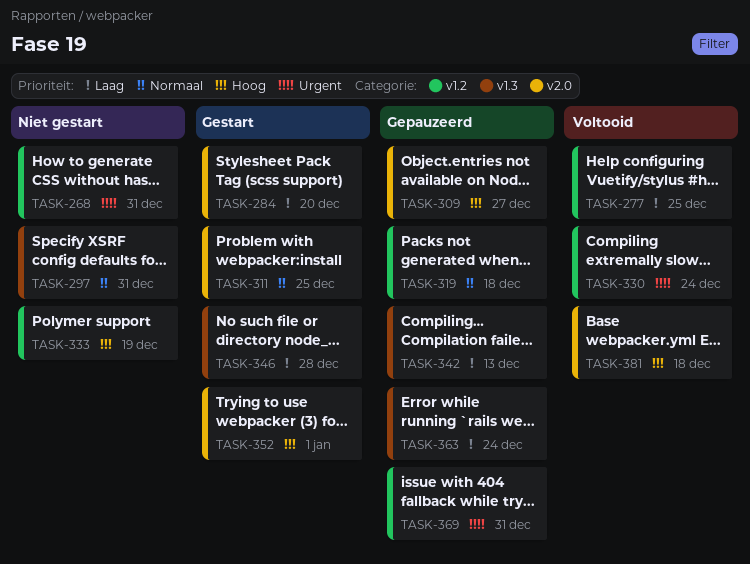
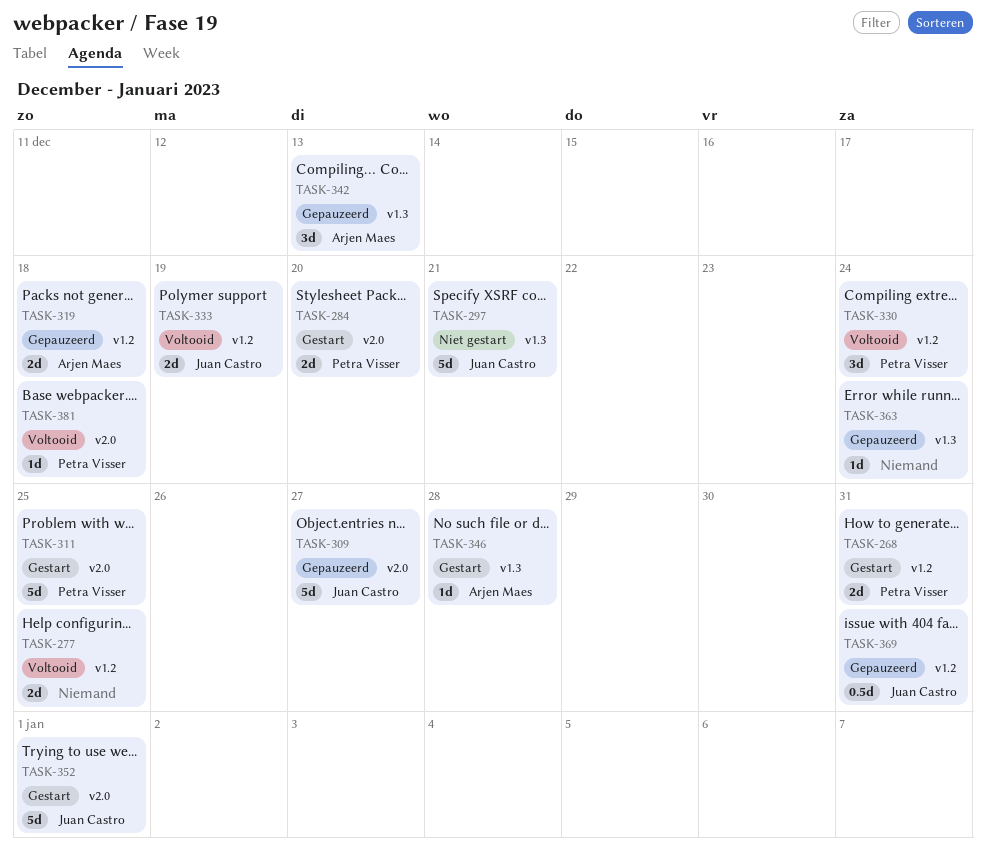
TASK-268, status: Niet gestart -> Gestart
TASK-297, due: Dec 31 -> Dec 21
TASK-333, status: Niet gestart -> Voltooid

